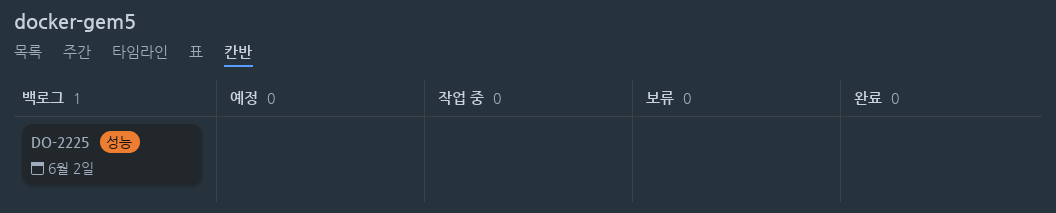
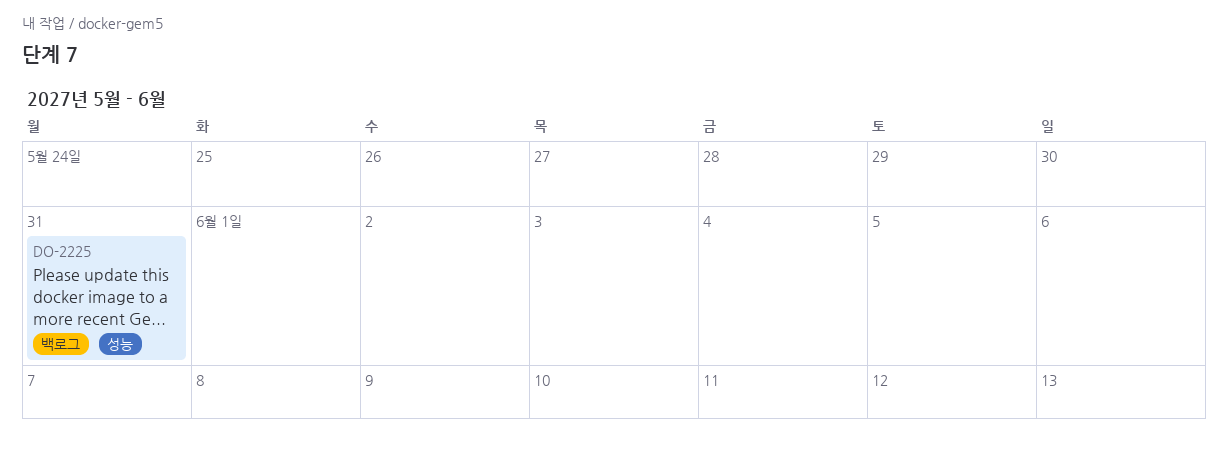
DO-2225, due: Jun 2 -> May 31

